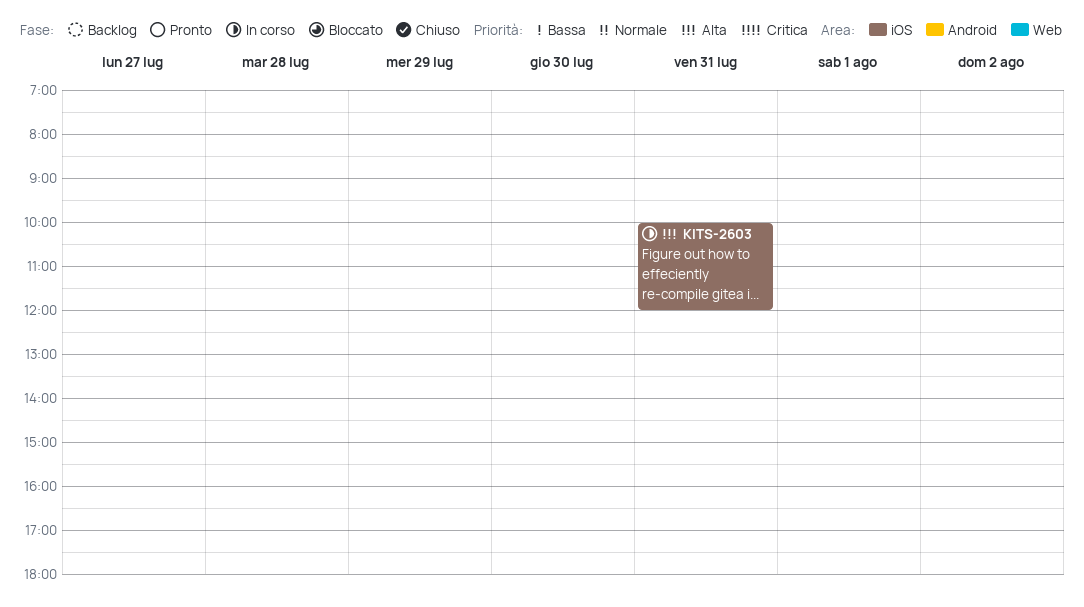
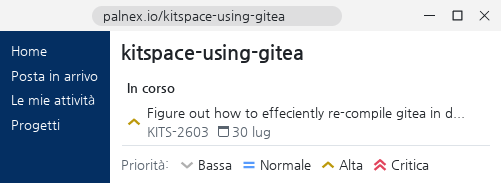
KITS-2603, day: Jul 31 -> Jul 30

